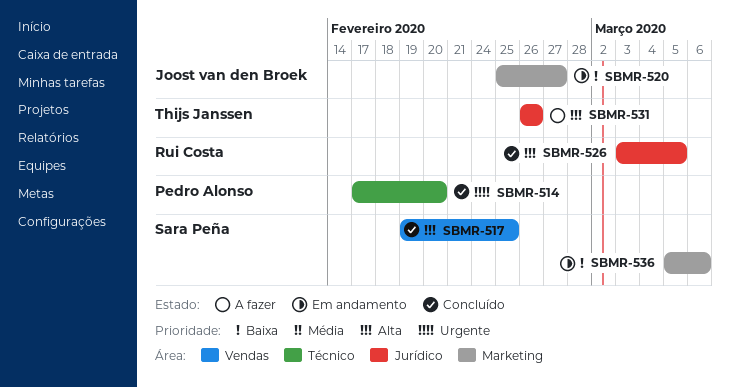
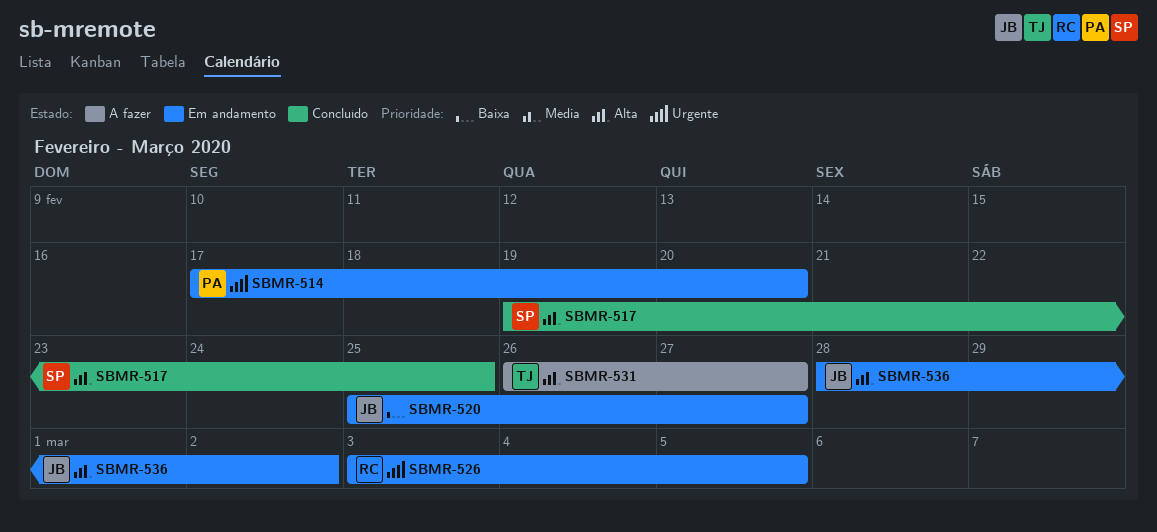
SBMR-514, status: Concluído -> Em andamento
SBMR-526, status: Concluído -> Em andamento
SBMR-526, priority: Alta -> Urgente
SBMR-531, due: Feb 26 -> Feb 27
SBMR-536, owner: Sara Peña -> Joost van den Broek
SBMR-536, priority: Baixa -> Alta
SBMR-536, start: Mar 5 -> Feb 28
SBMR-536, due: Mar 6 -> Mar 2

